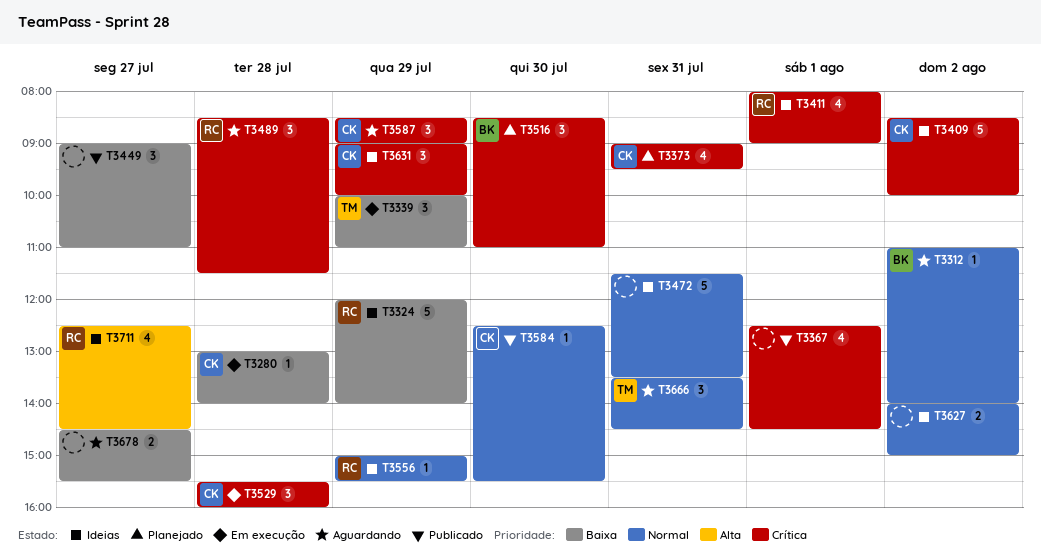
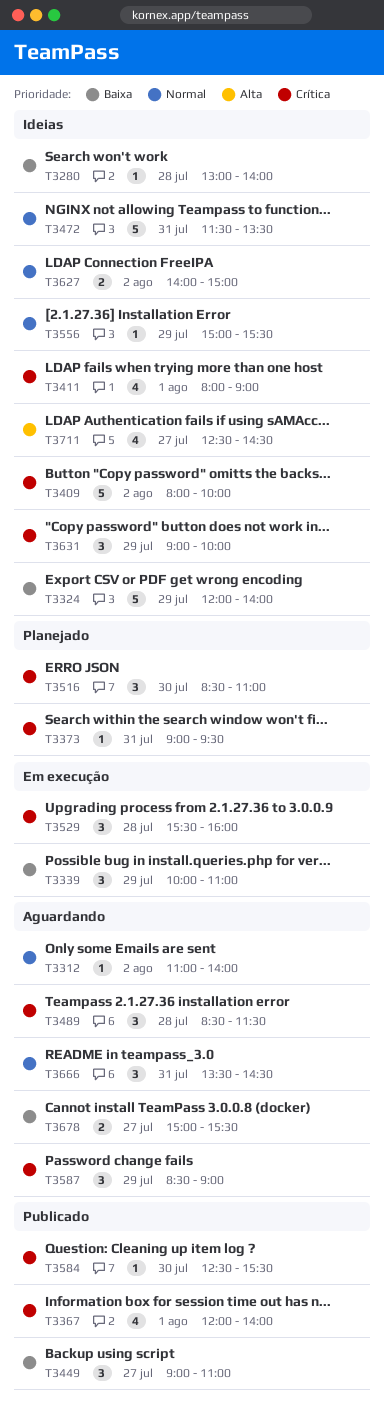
T3280, status: Em execução -> Ideias
T3367, begins: 12:30 -> 12:00
T3367, ends: 14:30 -> 14:00
T3373, estimate: 4 -> 1
T3409, begins: 08:30 -> 08:00
T3584, priority: Normal -> Crítica
T3678, begins: 14:30 -> 15:00

